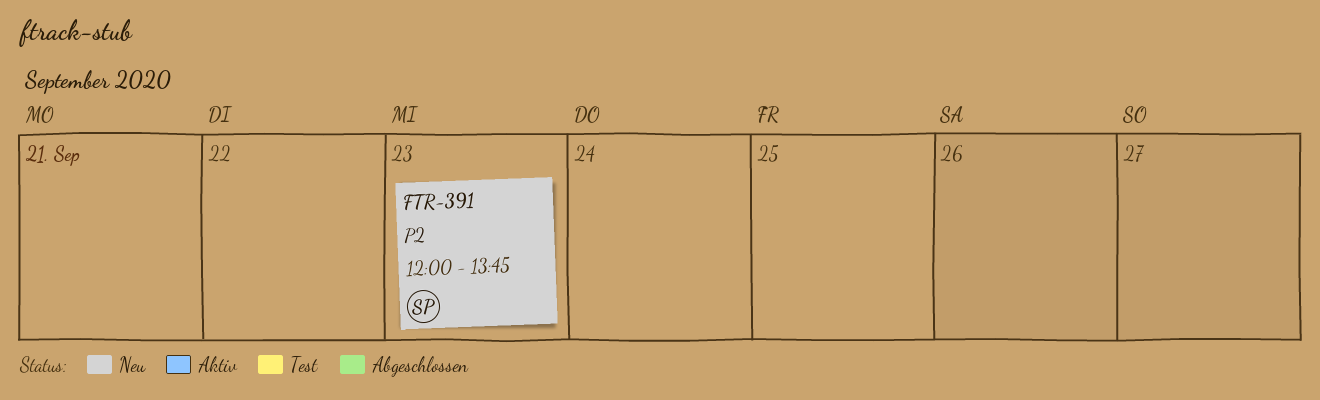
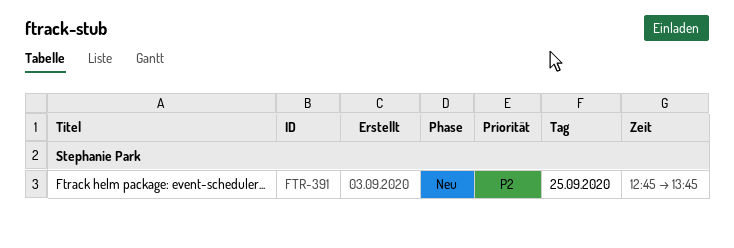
FTR-391, day: Sep 23 -> Sep 25
FTR-391, begins: 12:00 -> 12:45

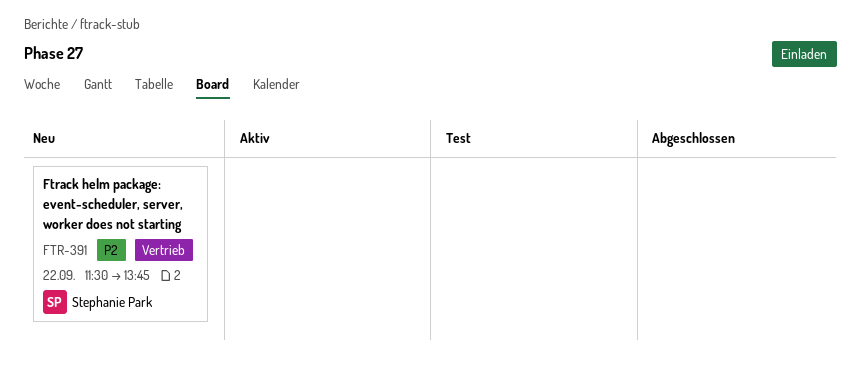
FTR-391, day: Sep 25 -> Sep 22
FTR-391, begins: 12:45 -> 11:30

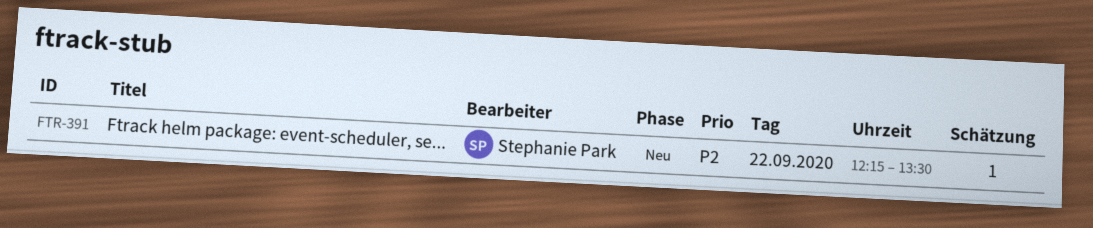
FTR-391, begins: 11:30 -> 12:15
FTR-391, ends: 13:45 -> 13:30

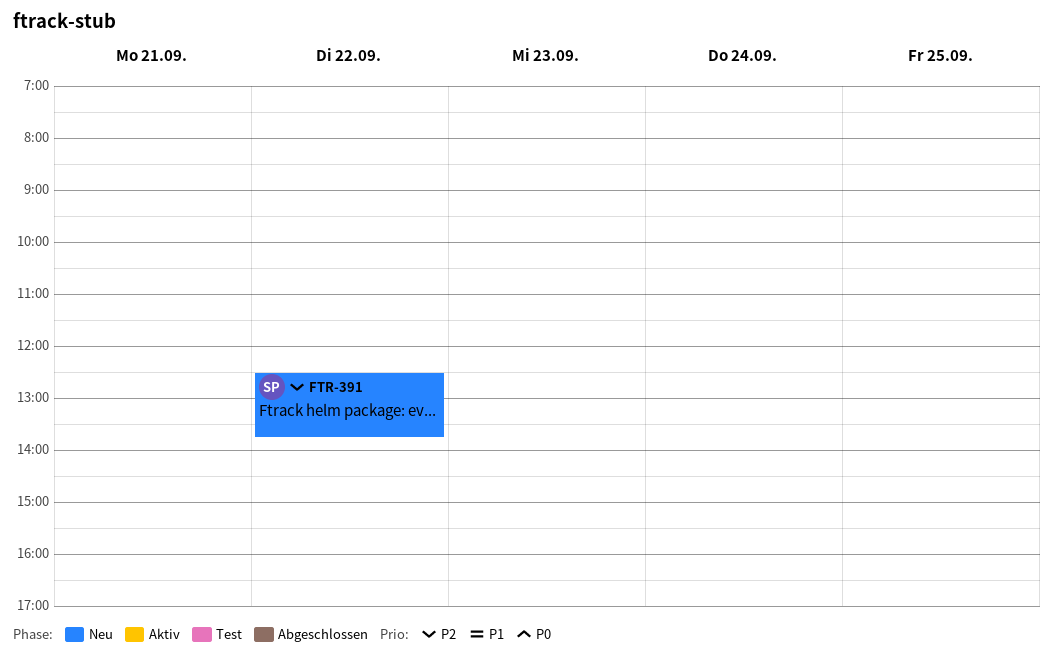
FTR-391, begins: 12:15 -> 12:30
FTR-391, ends: 13:30 -> 13:45

